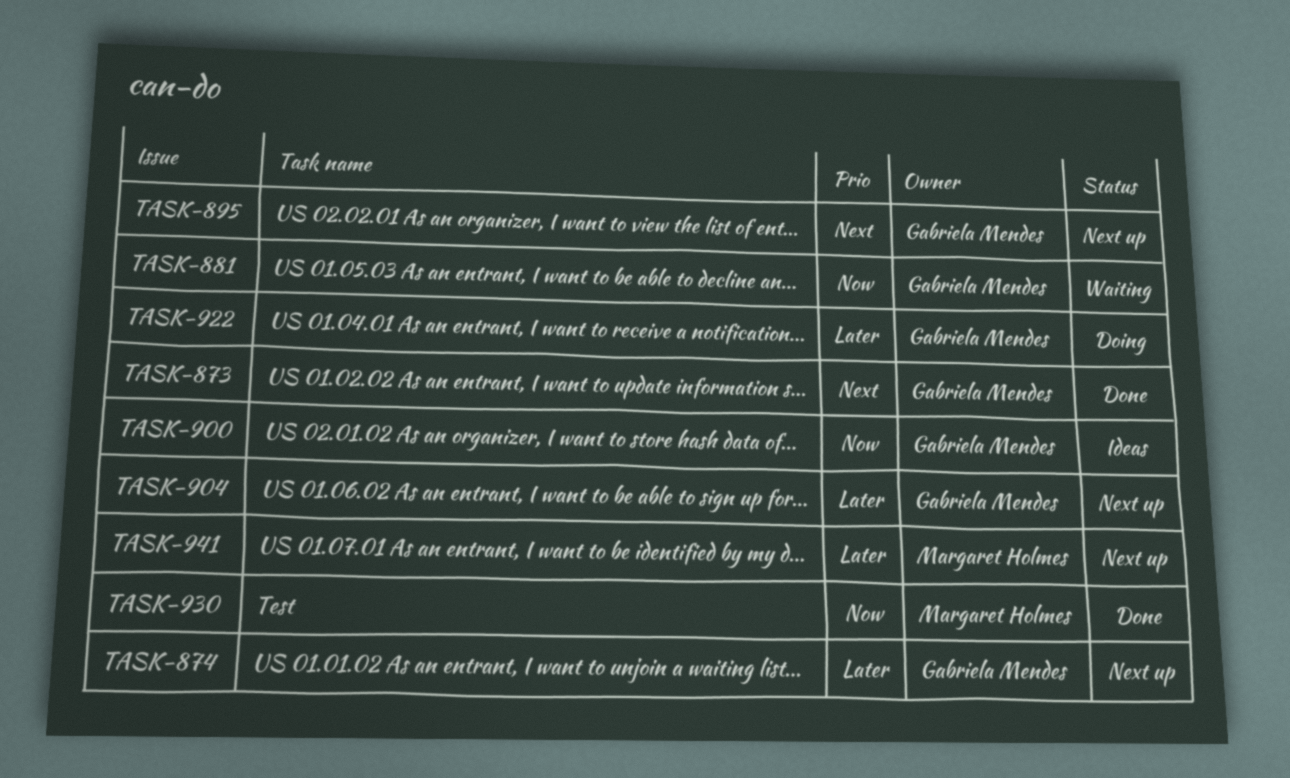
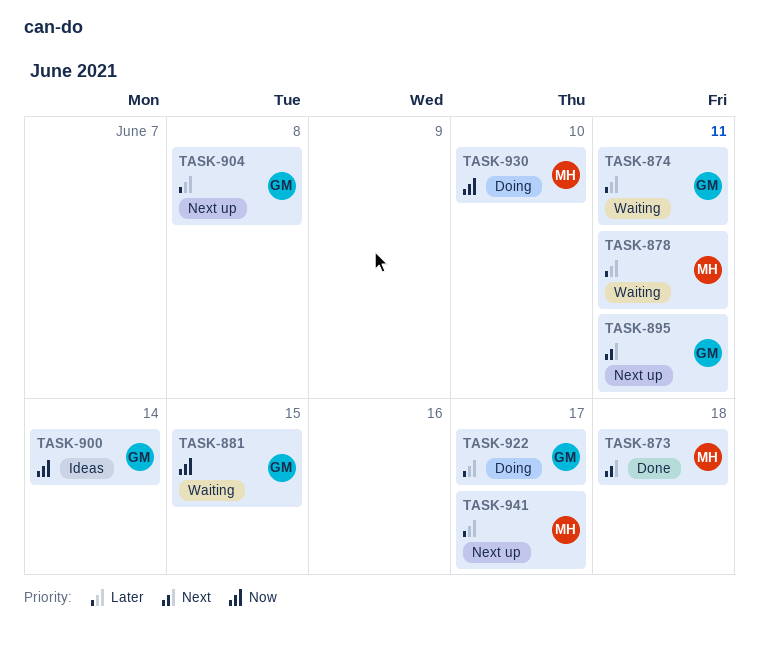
TASK-873, owner: Gabriela Mendes -> Margaret Holmes
TASK-874, status: Next up -> Waiting
TASK-878: none -> present
TASK-930, status: Done -> Doing

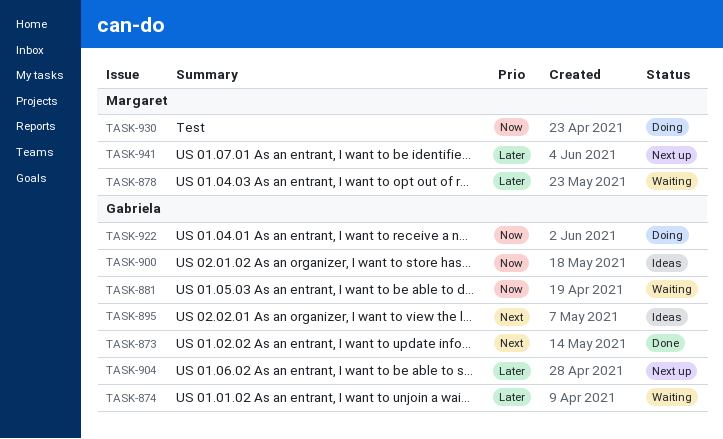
TASK-873, owner: Margaret -> Gabriela
TASK-895, status: Next up -> Ideas
TASK-922, priority: Later -> Now

